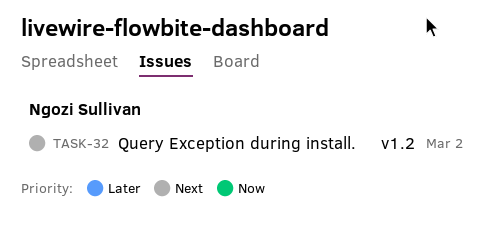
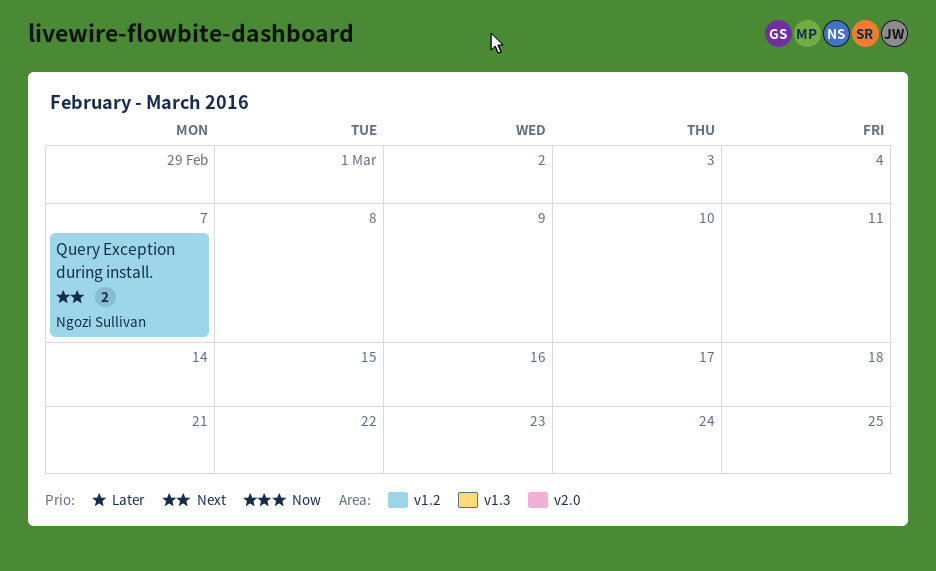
Query Exception during install., due: Mar 2 -> Mar 7

